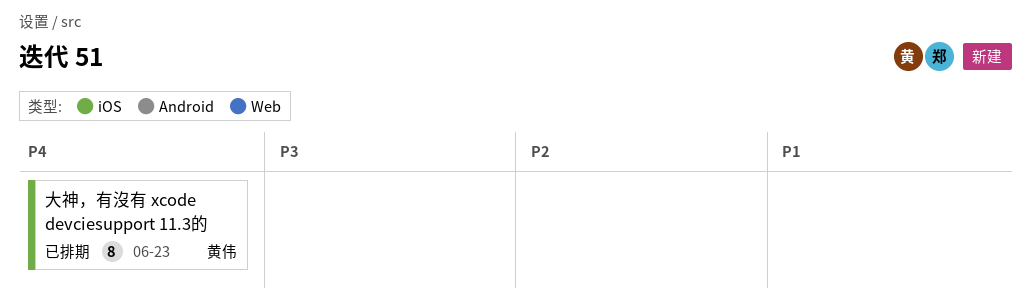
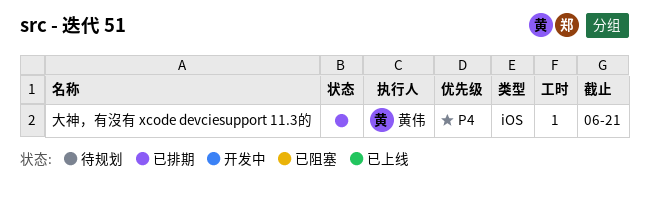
大神，有沒有 xcode devciesupport 11.3的, estimate: 8 -> 1
大神，有沒有 xcode devciesupport 11.3的, due: Jun 23 -> Jun 21

